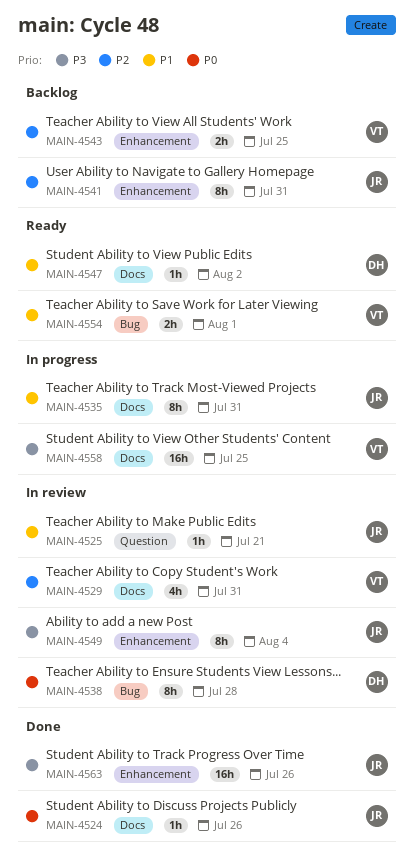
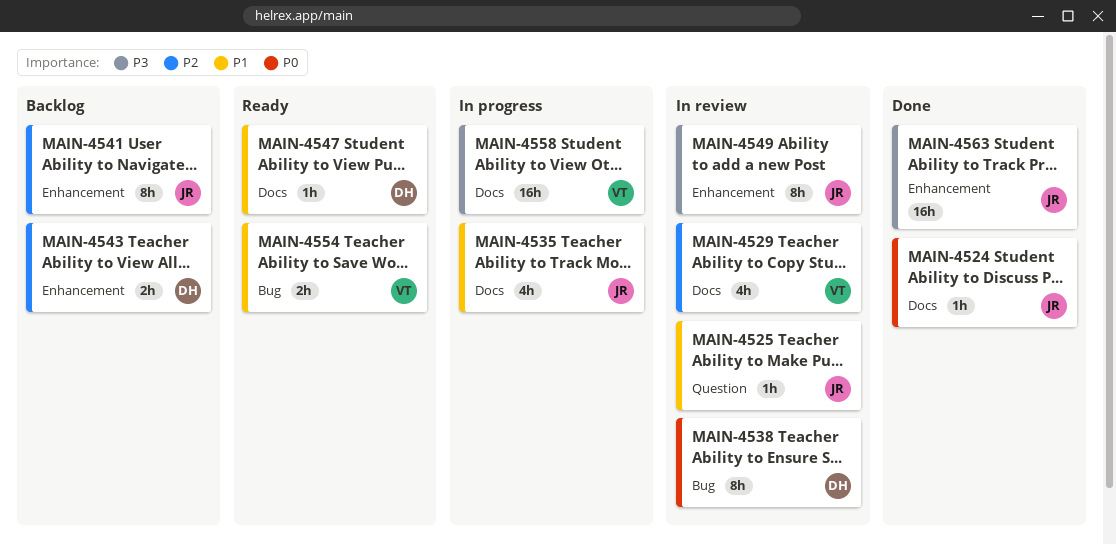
MAIN-4535, estimate: 8h -> 4h
MAIN-4543, owner: VT -> DH

